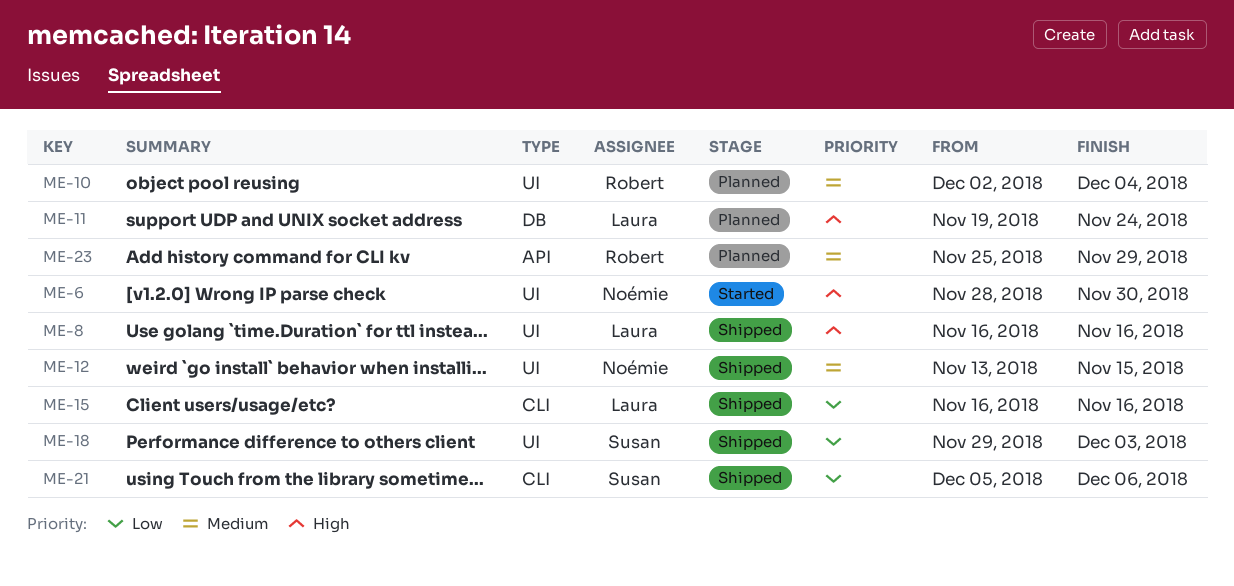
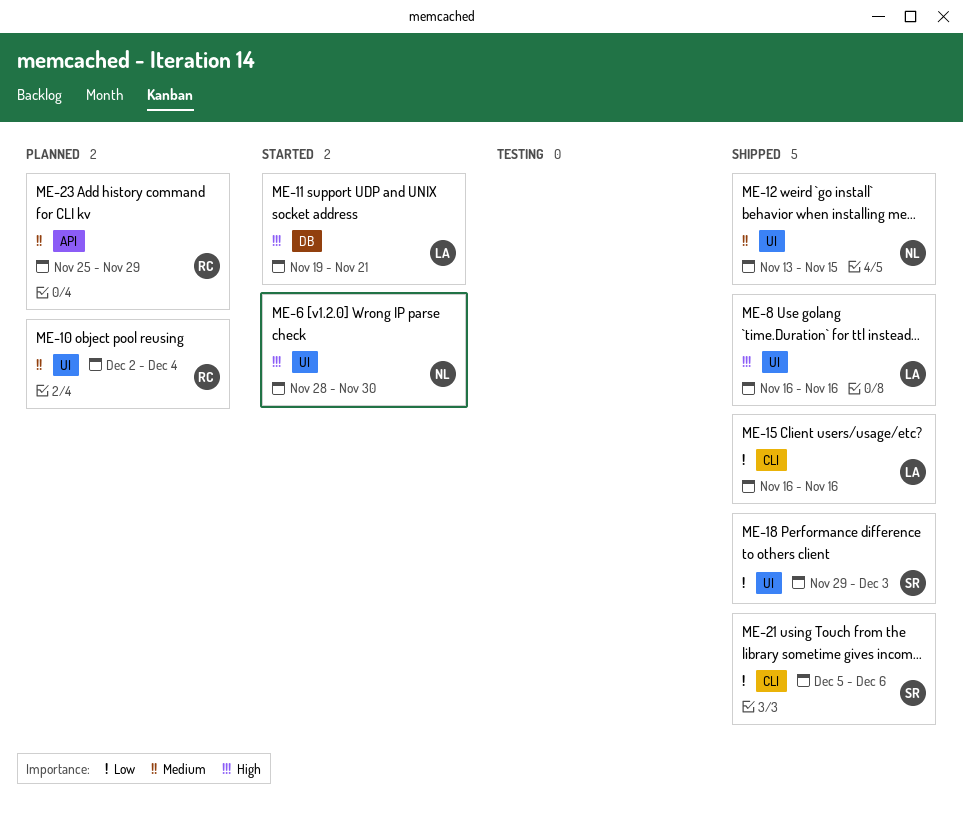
ME-11, status: Planned -> Started
ME-11, due: Nov 24 -> Nov 21

